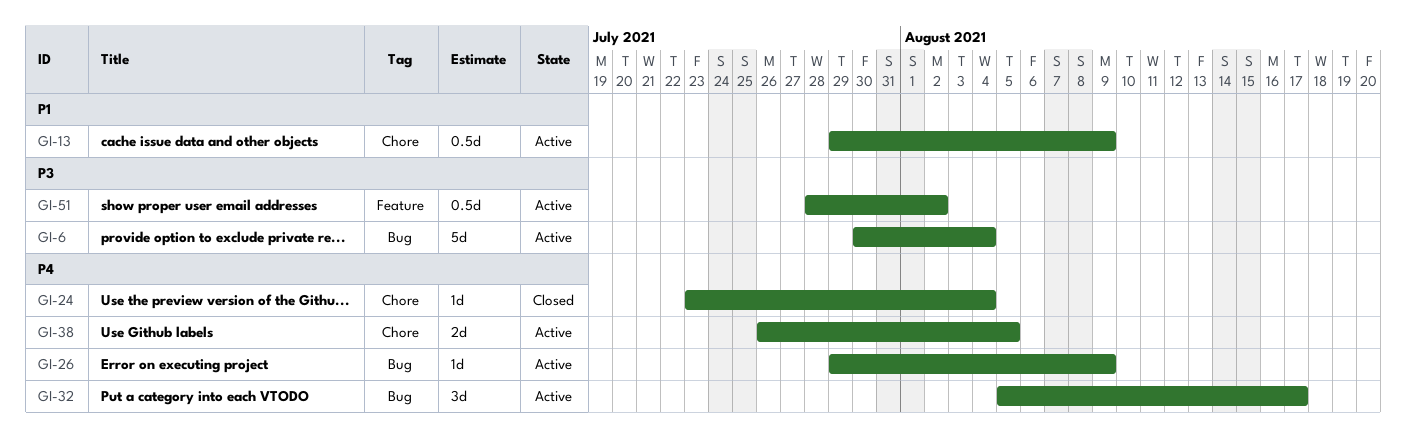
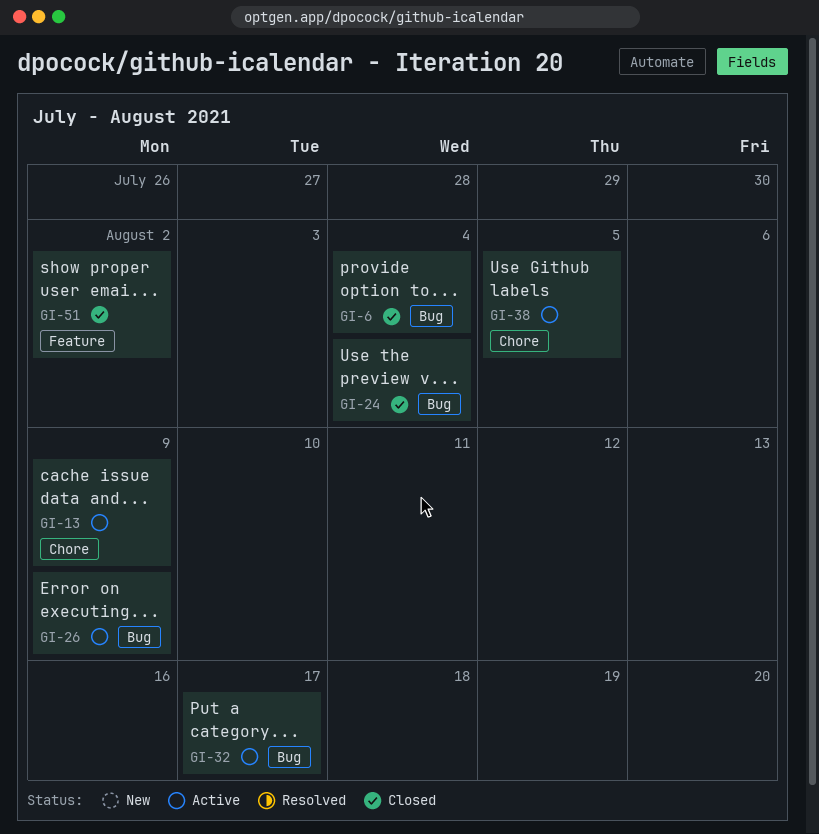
GI-6, status: Active -> Closed
GI-24, label: Chore -> Bug
GI-51, status: Active -> Closed

